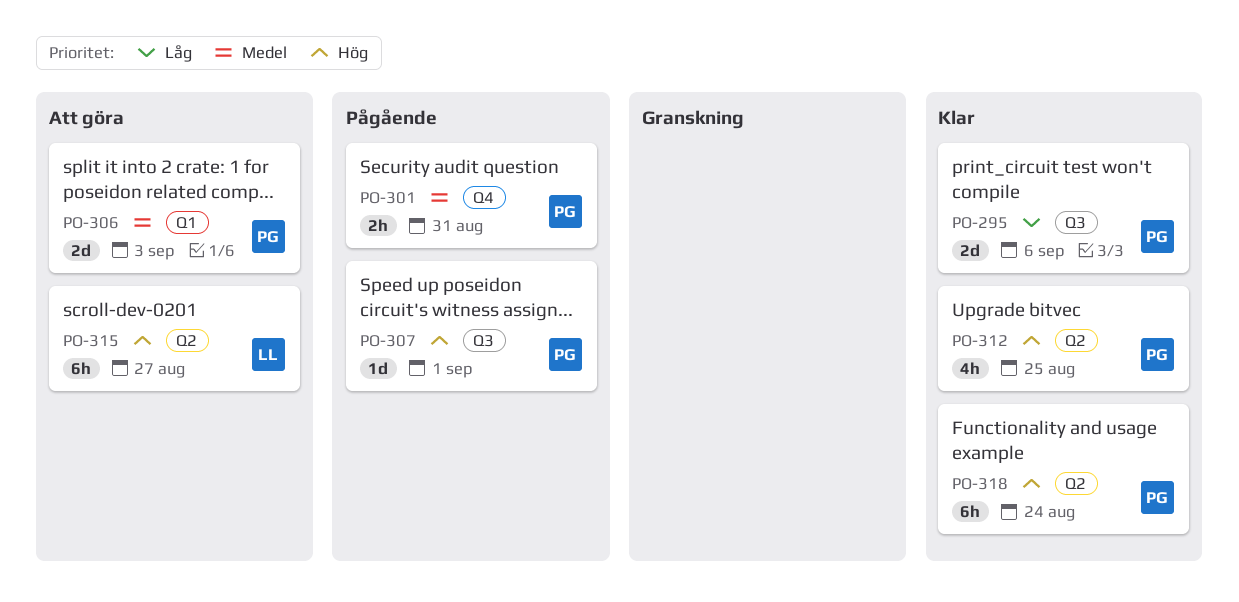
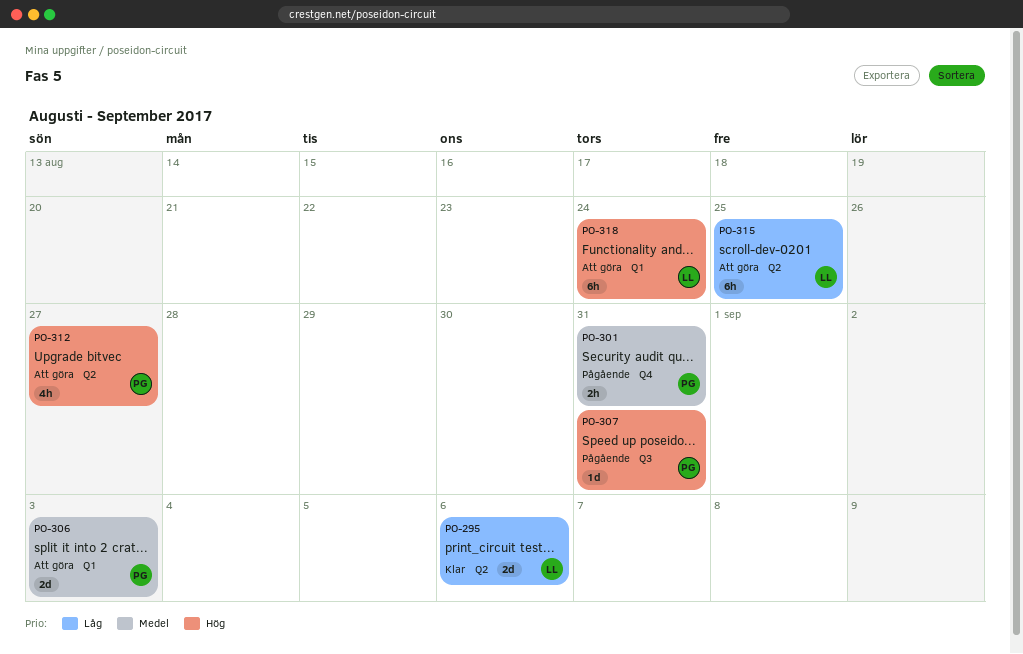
PO-295, owner: PG -> LL
PO-295, label: Q3 -> Q2
PO-307, due: Sep 1 -> Aug 31
PO-312, status: Klar -> Att göra
PO-312, due: Aug 25 -> Aug 27
PO-315, priority: Hög -> Låg
PO-315, due: Aug 27 -> Aug 25
PO-318, status: Klar -> Att göra
PO-318, owner: PG -> LL
PO-318, label: Q2 -> Q1

